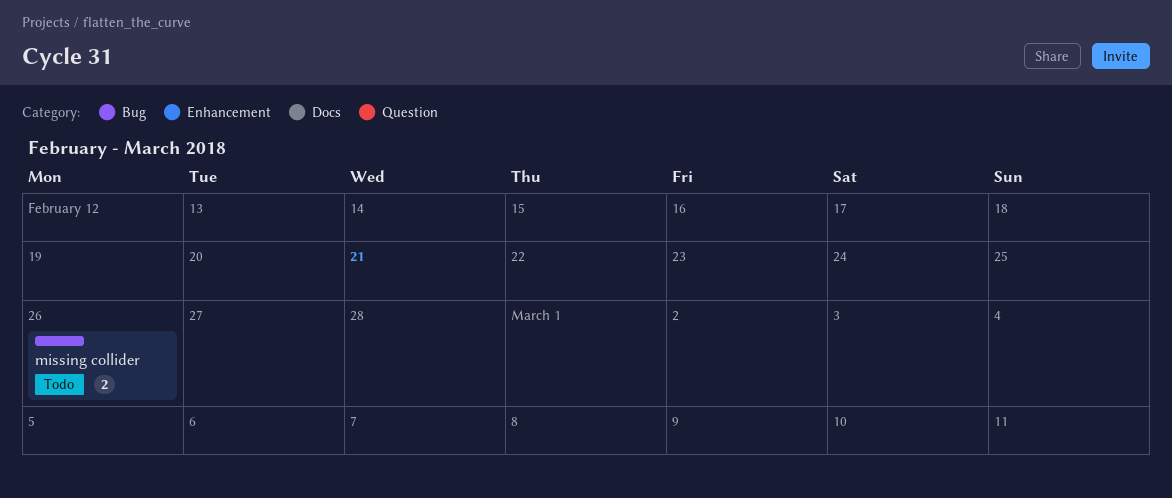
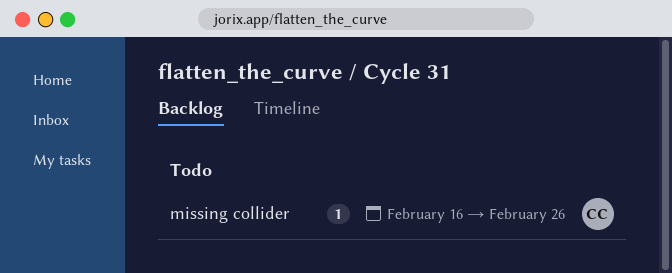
missing collider, estimate: 2 -> 1

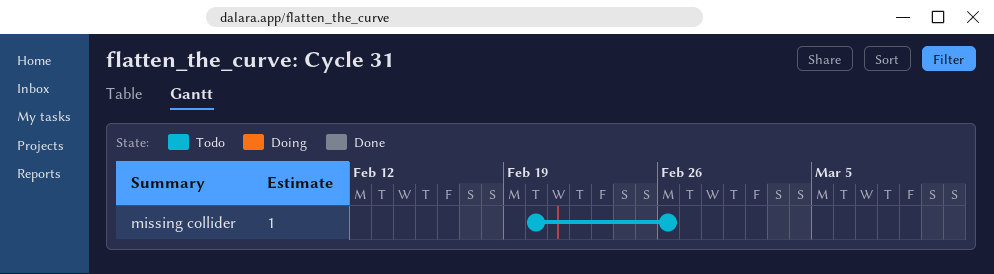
missing collider, start: Feb 16 -> Feb 20

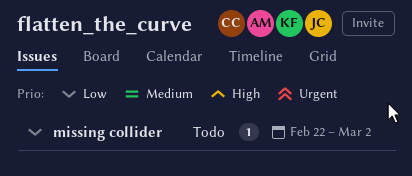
missing collider, start: Feb 20 -> Feb 22
missing collider, due: Feb 26 -> Mar 2

